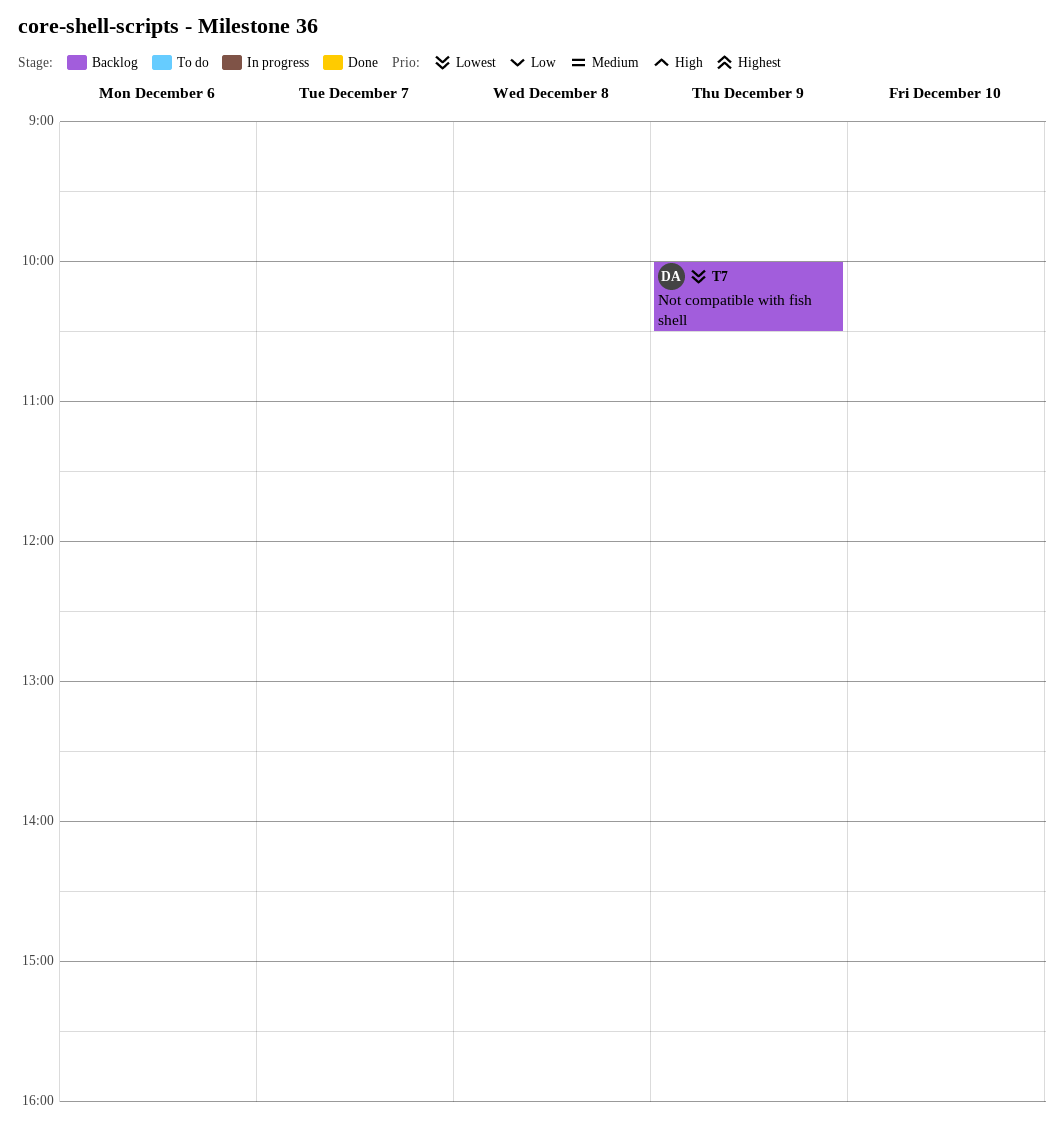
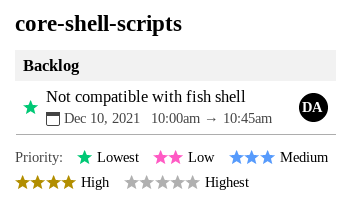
Not compatible with fish shell, day: Dec 9 -> Dec 10
Not compatible with fish shell, ends: 10:30 -> 10:45

